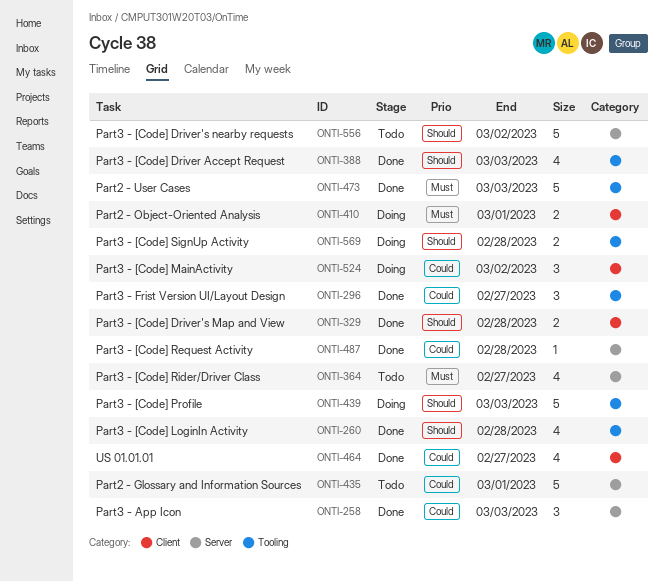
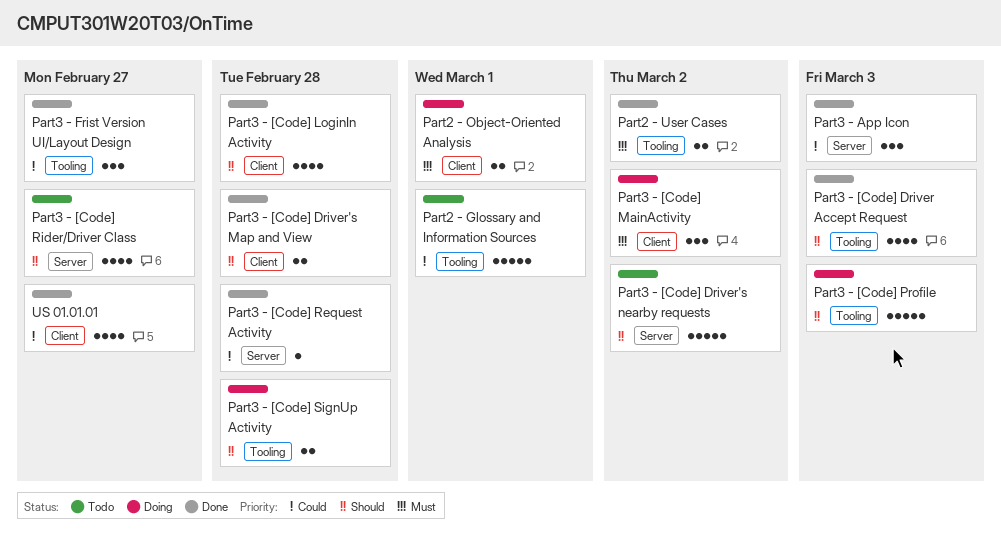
Part2 - Glossary and Information Sources, label: Server -> Tooling
Part2 - User Cases, estimate: 5 -> 2
Part2 - User Cases, due: Mar 3 -> Mar 2
Part3 - [Code] LoginIn Activity, label: Tooling -> Client
Part3 - [Code] MainActivity, priority: Could -> Must
Part3 - [Code] Rider/Driver Class, priority: Must -> Should

